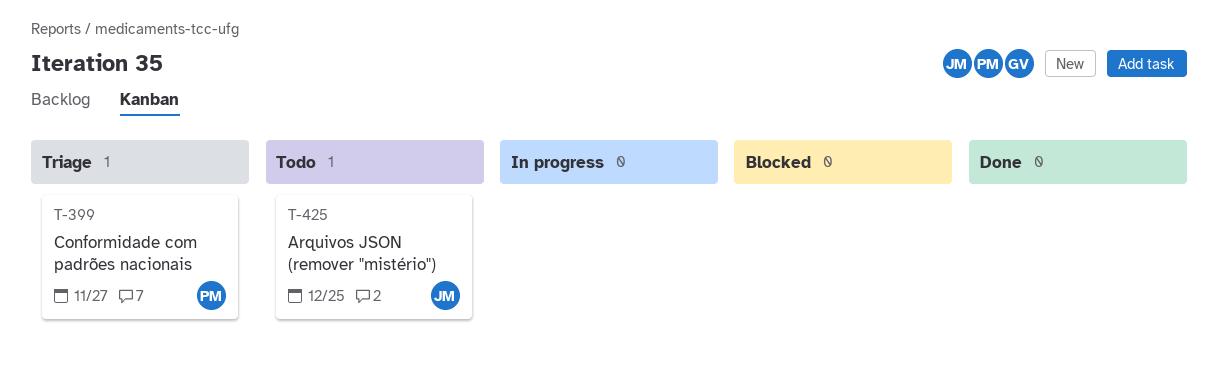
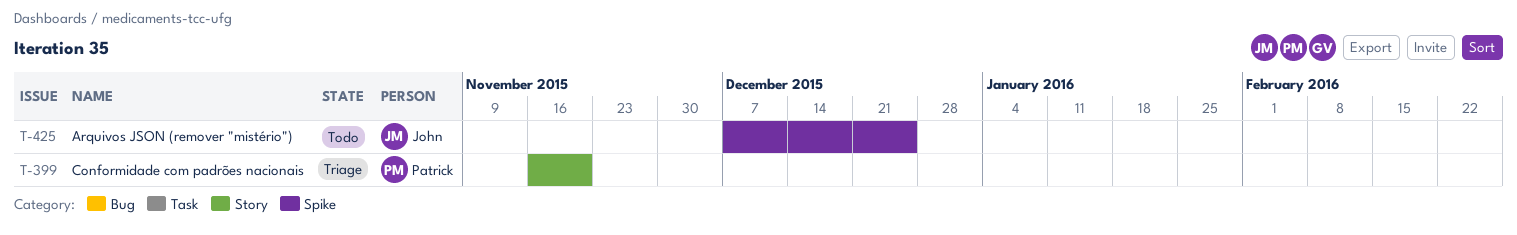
T-399, due: Nov 27 -> Nov 20

